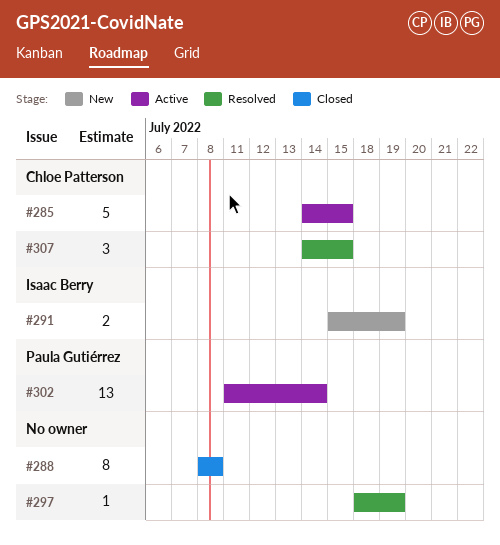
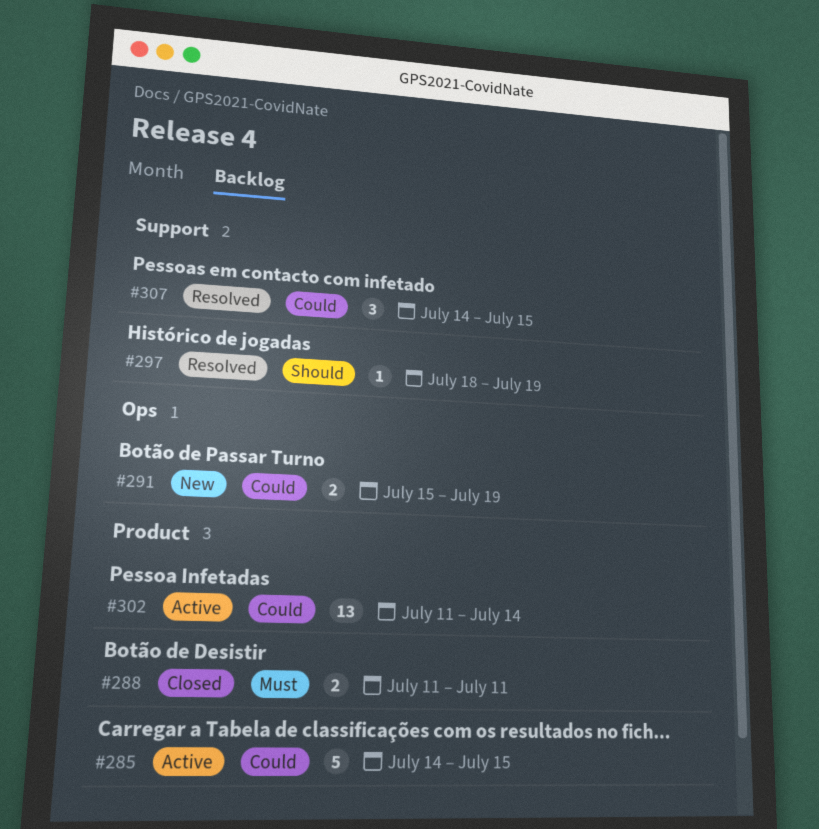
#288, estimate: 8 -> 2
#288, start: Jul 8 -> Jul 11
#288, due: Jul 8 -> Jul 11

